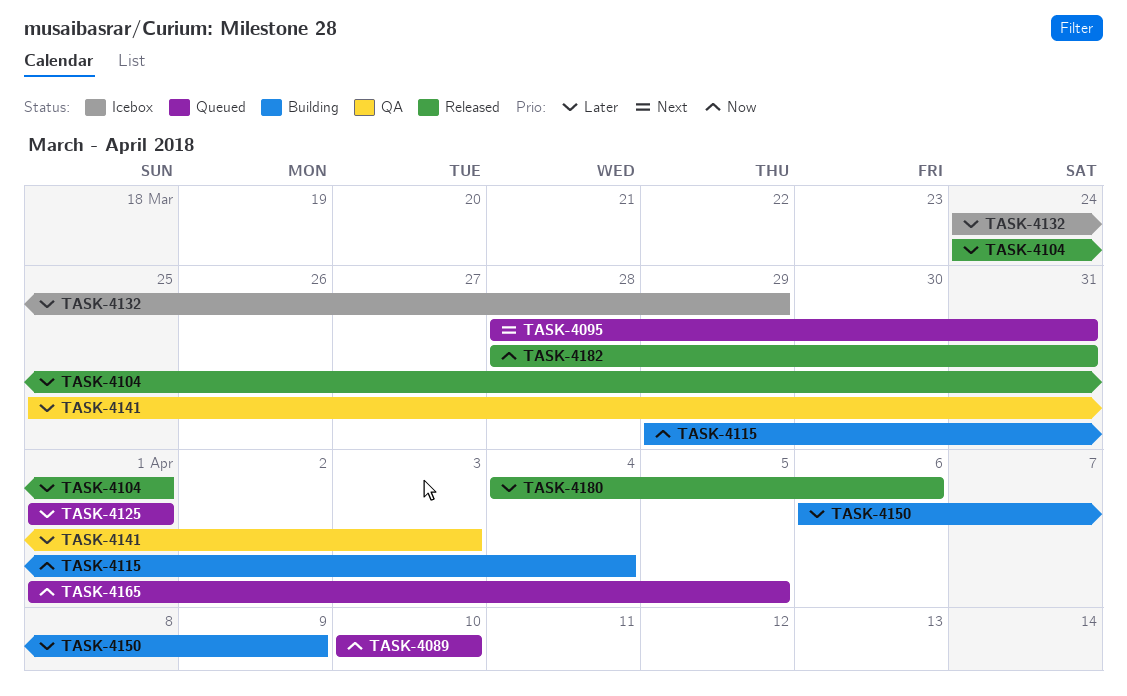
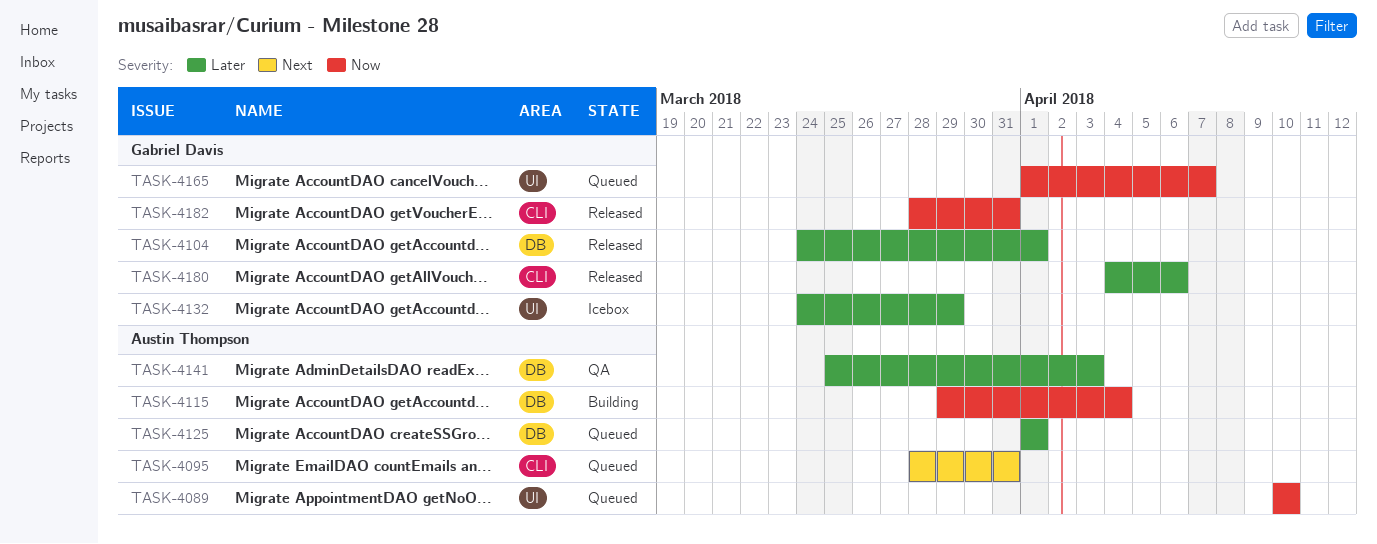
TASK-4150: present -> none
TASK-4165, due: Apr 5 -> Apr 7

